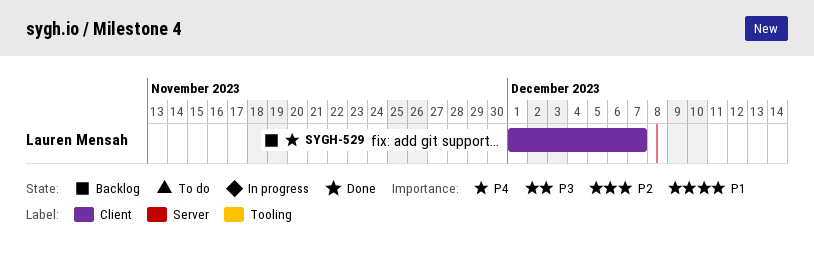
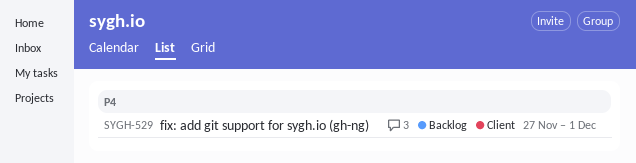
SYGH-529, start: Dec 1 -> Nov 27
SYGH-529, due: Dec 7 -> Dec 1

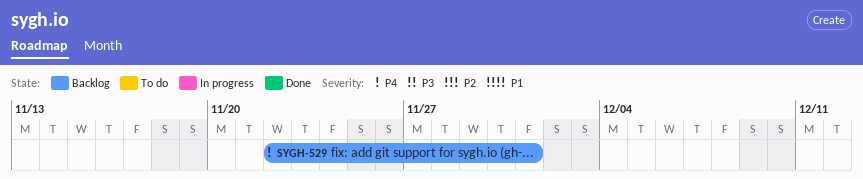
SYGH-529, start: Nov 27 -> Nov 22

